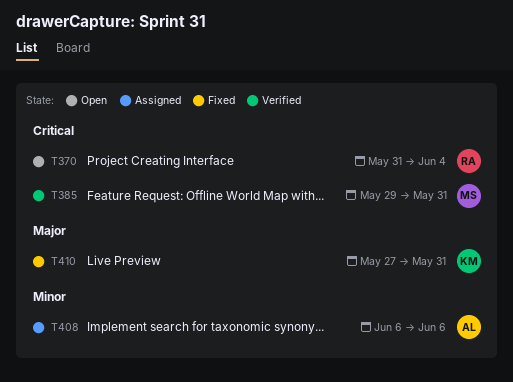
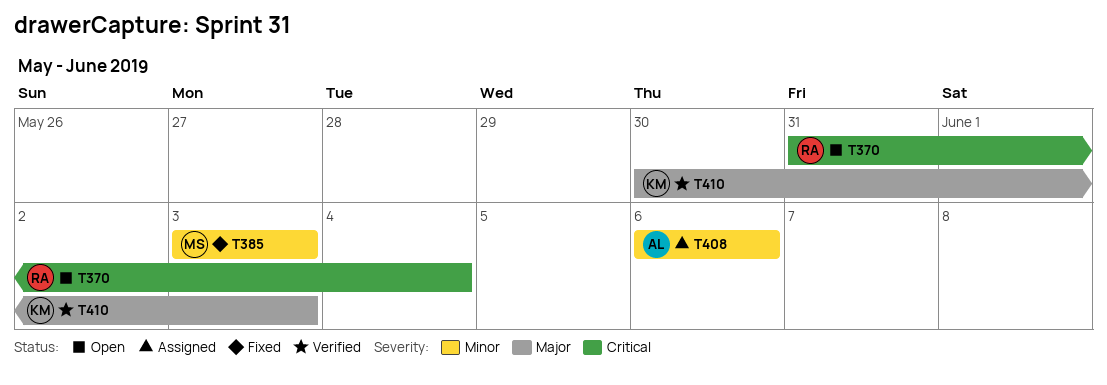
T385, status: Verified -> Fixed
T385, priority: Critical -> Minor
T385, start: May 29 -> Jun 3
T385, due: May 31 -> Jun 3
T410, status: Fixed -> Verified
T410, start: May 27 -> May 30
T410, due: May 31 -> Jun 3

